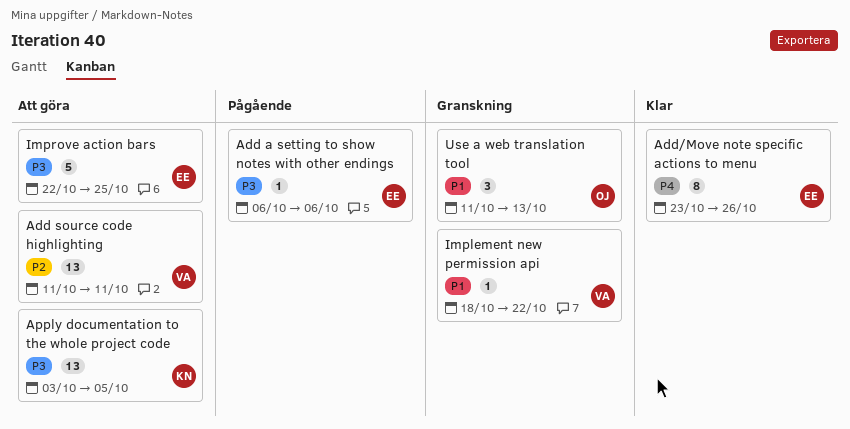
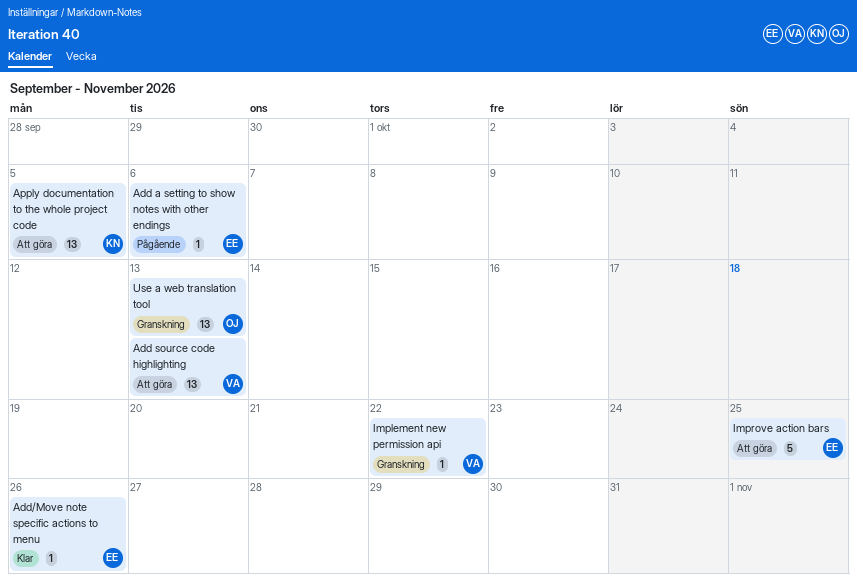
Add source code highlighting, due: Oct 11 -> Oct 13
Add/Move note specific actions to menu, estimate: 8 -> 1
Use a web translation tool, estimate: 3 -> 13

